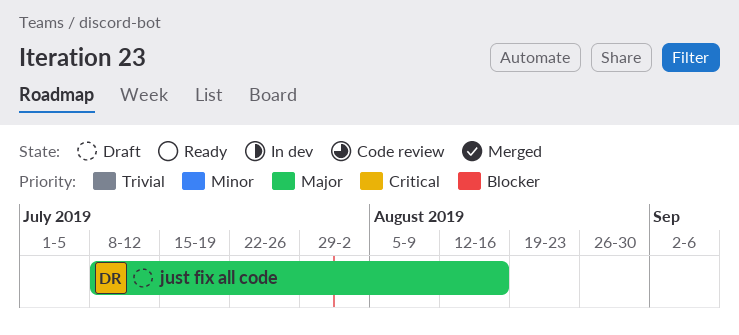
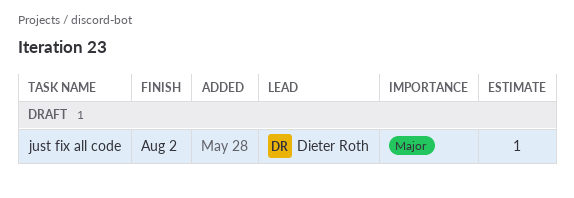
just fix all code, due: Aug 16 -> Aug 2

